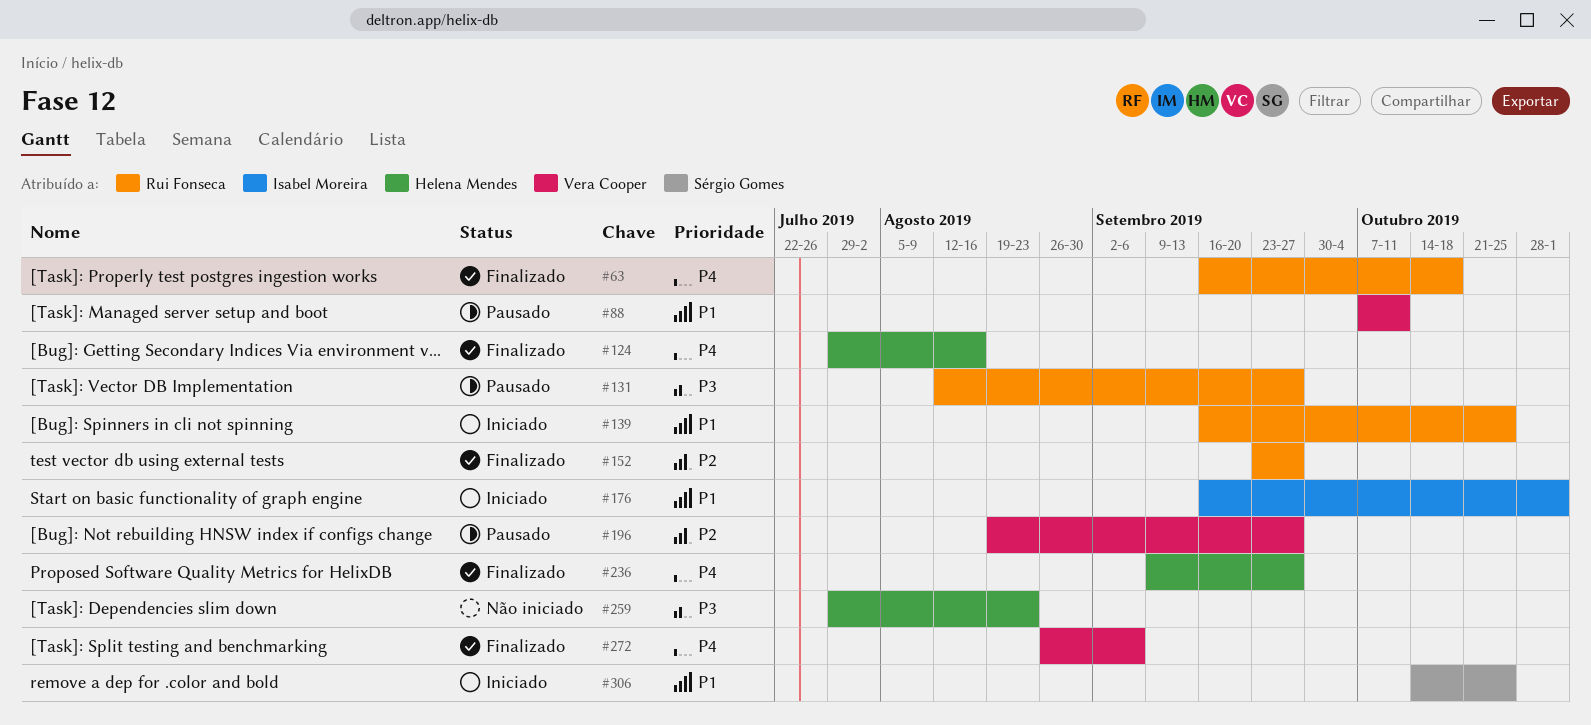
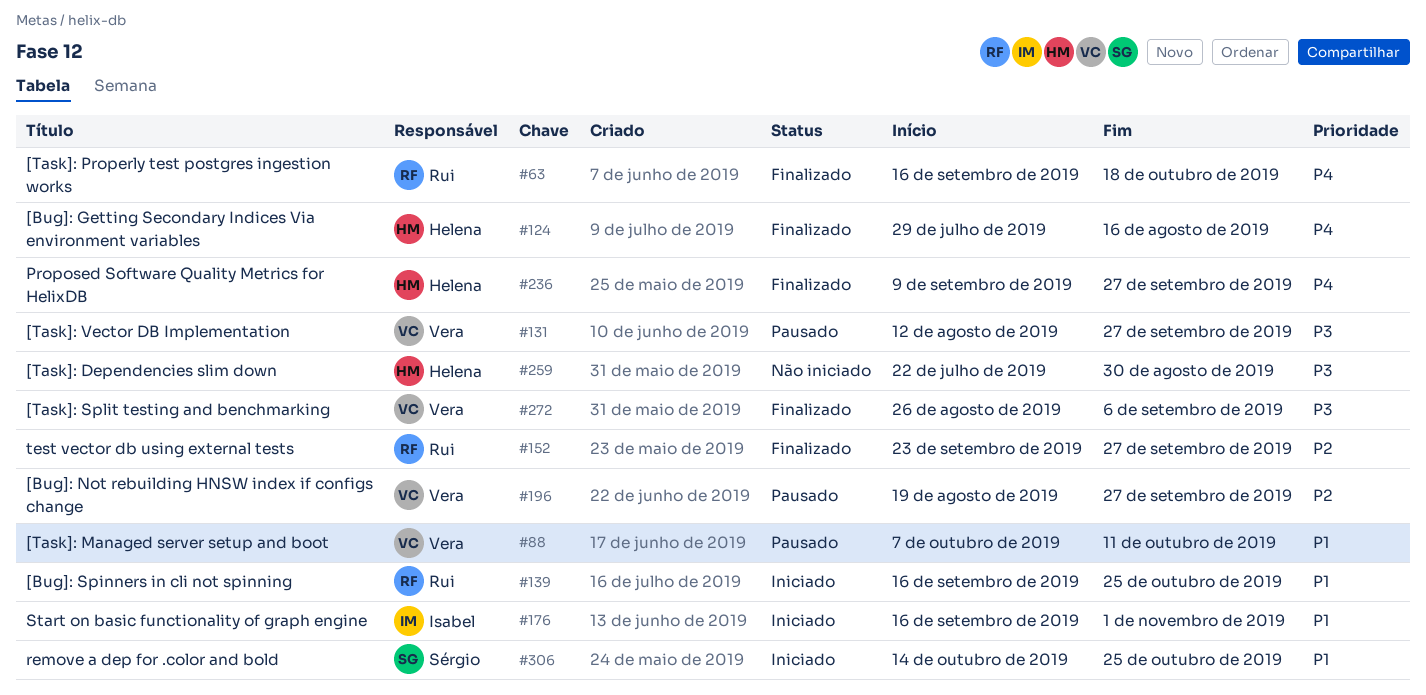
#131, owner: Rui Fonseca -> Vera Cooper
#259, start: Jul 29 -> Jul 22
#259, due: Aug 23 -> Aug 30
#272, priority: P4 -> P3

